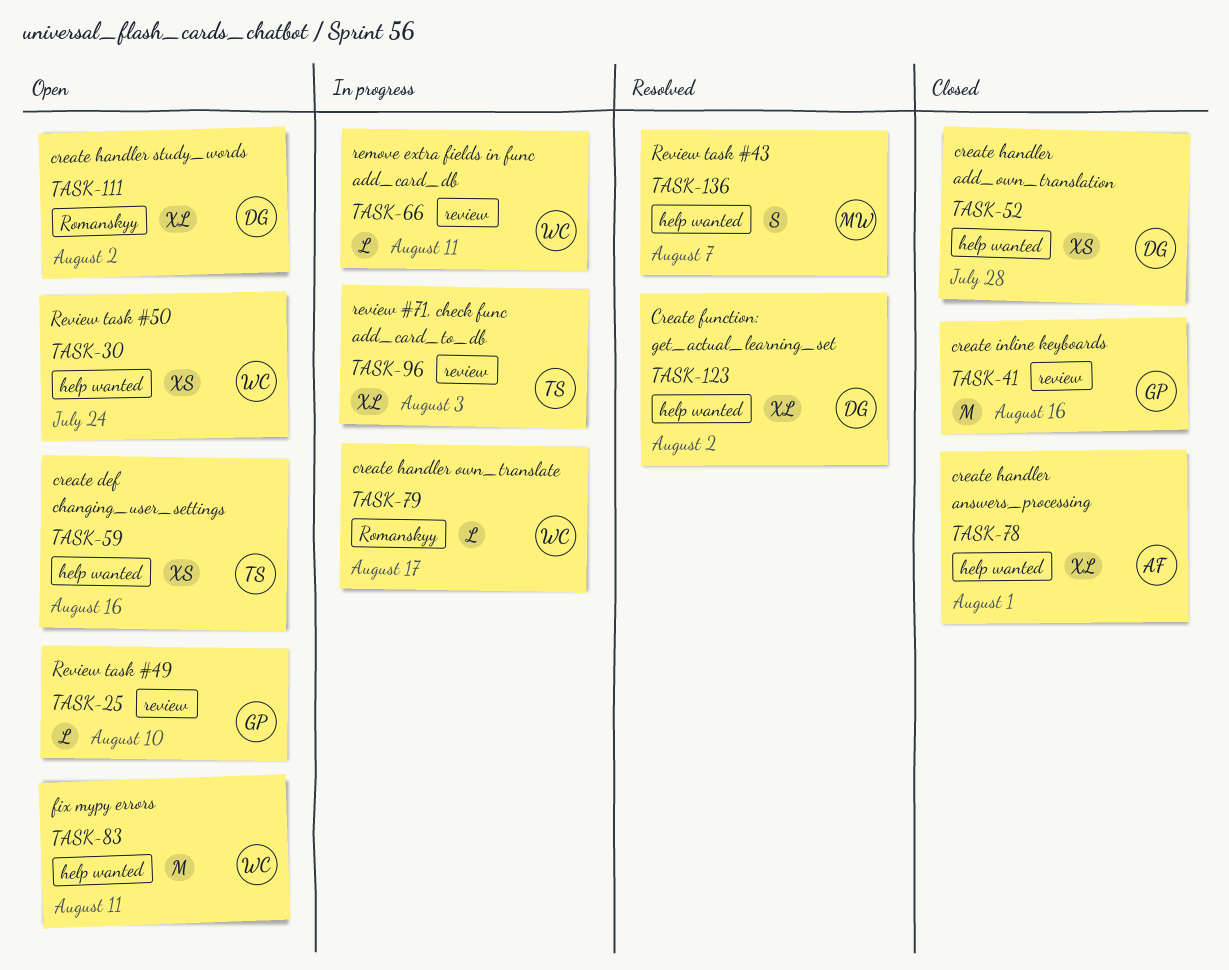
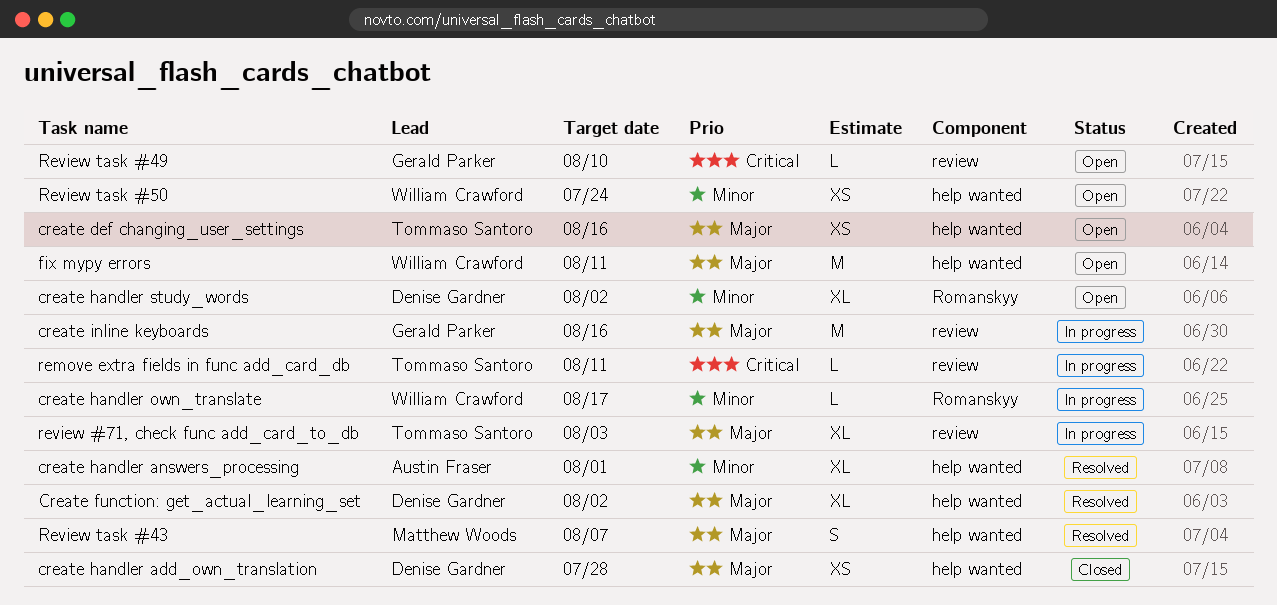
create handler answers_processing, status: Closed -> Resolved
create inline keyboards, status: Closed -> In progress
remove extra fields in func add_card_db, owner: William Crawford -> Tommaso Santoro

